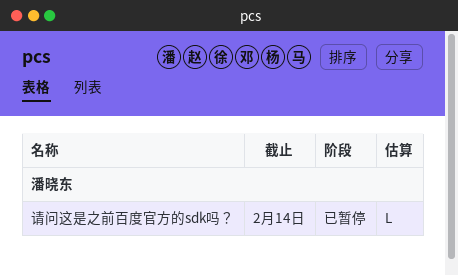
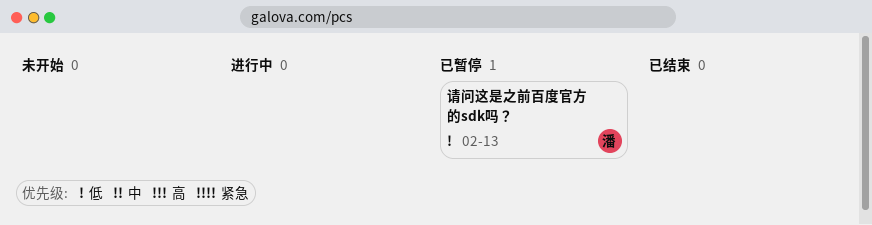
请问这是之前百度官方的sdk吗？, due: Feb 14 -> Feb 13

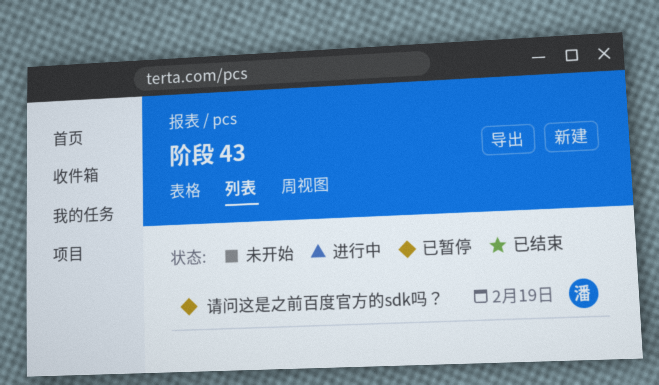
请问这是之前百度官方的sdk吗？, due: Feb 13 -> Feb 19

